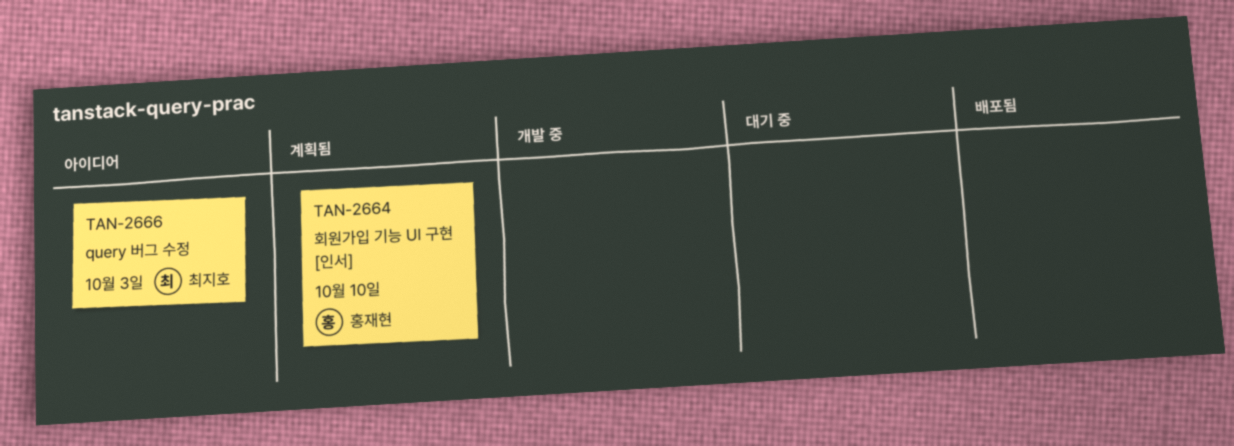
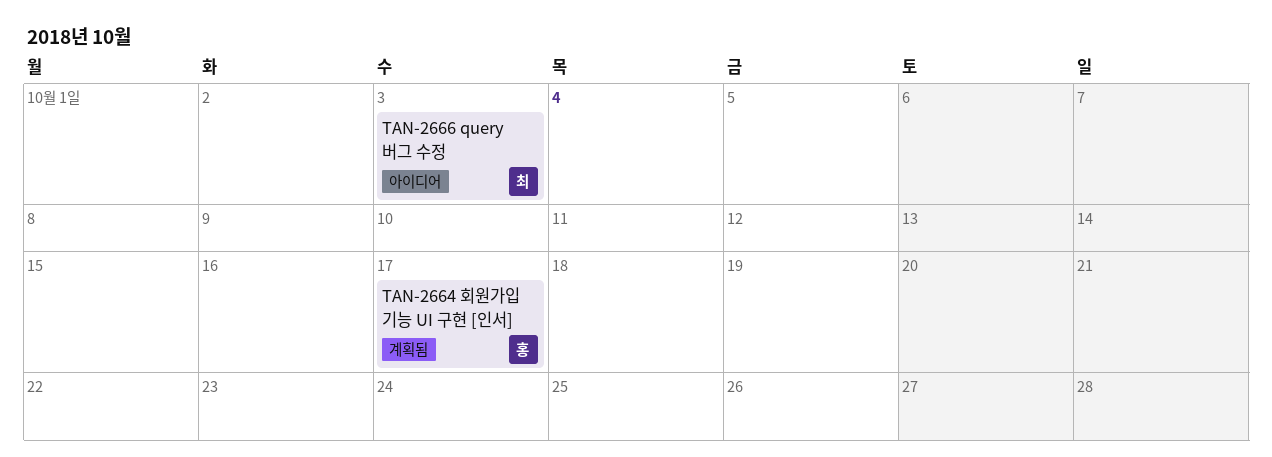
TAN-2664, due: Oct 10 -> Oct 17

